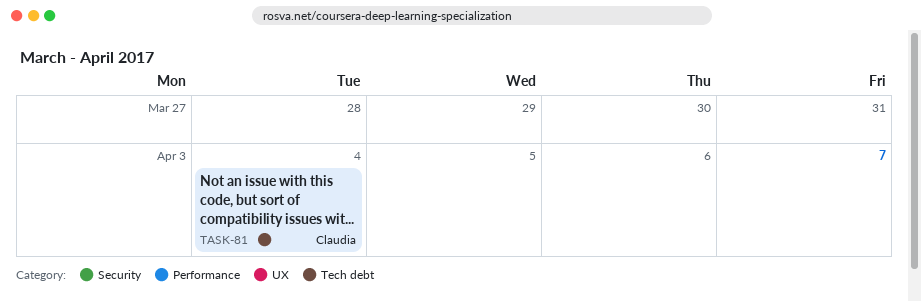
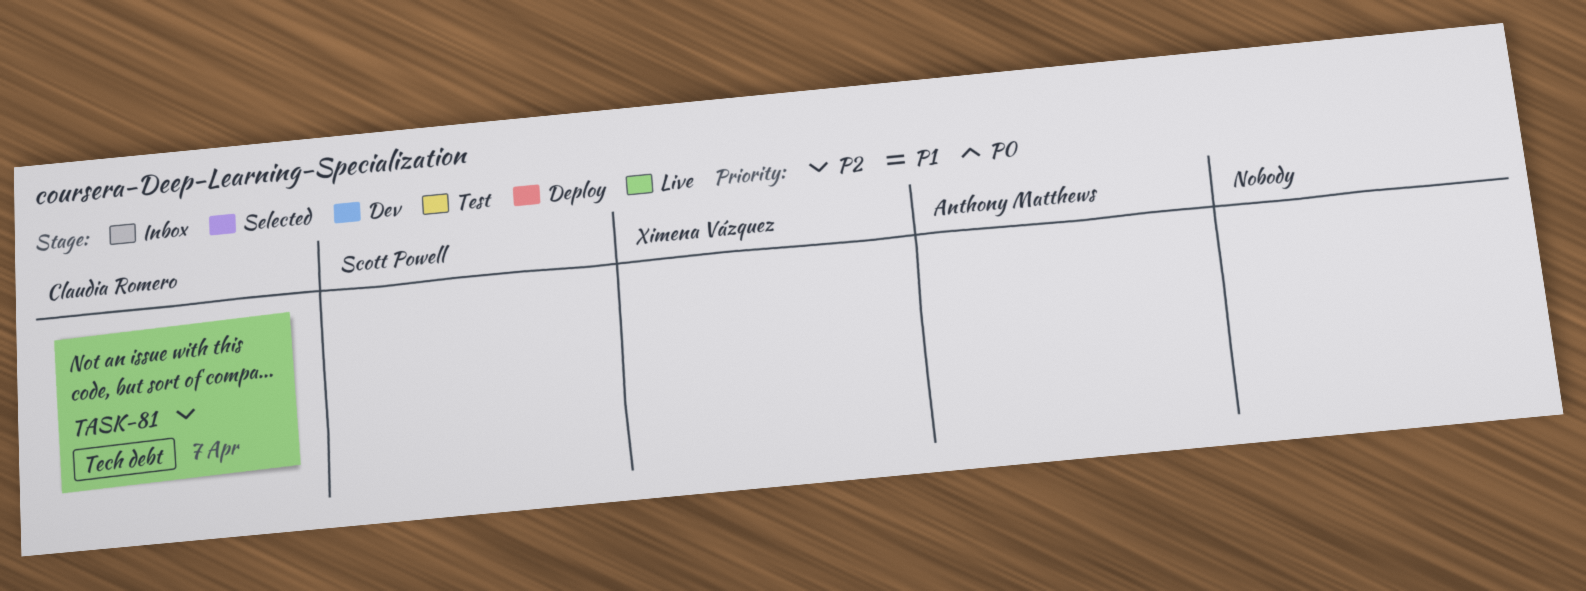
TASK-81, due: Apr 4 -> Apr 7

